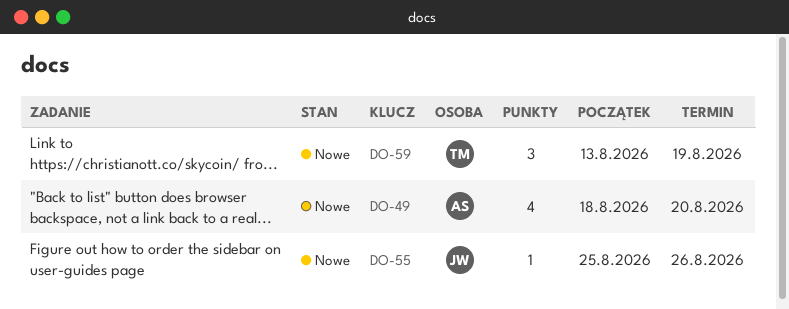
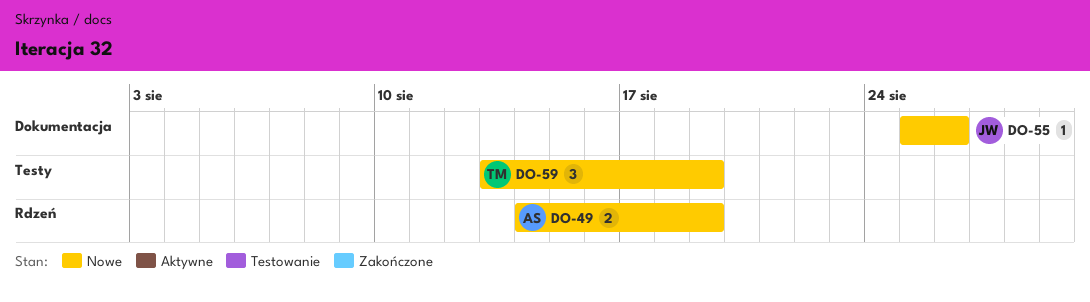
DO-49, estimate: 4 -> 2
DO-49, start: Aug 18 -> Aug 14
DO-49, due: Aug 20 -> Aug 19

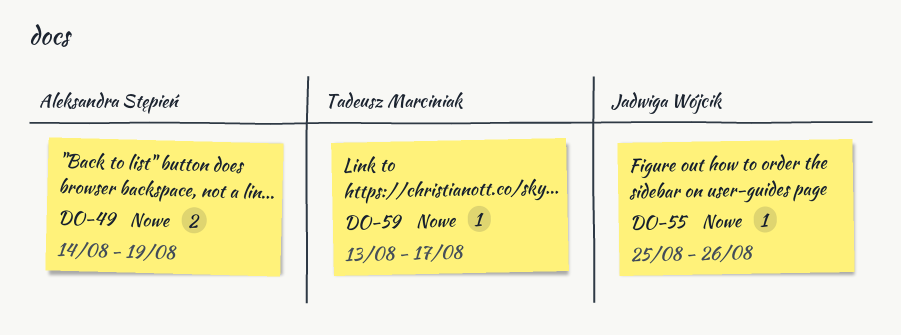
DO-59, estimate: 3 -> 1
DO-59, due: Aug 19 -> Aug 17

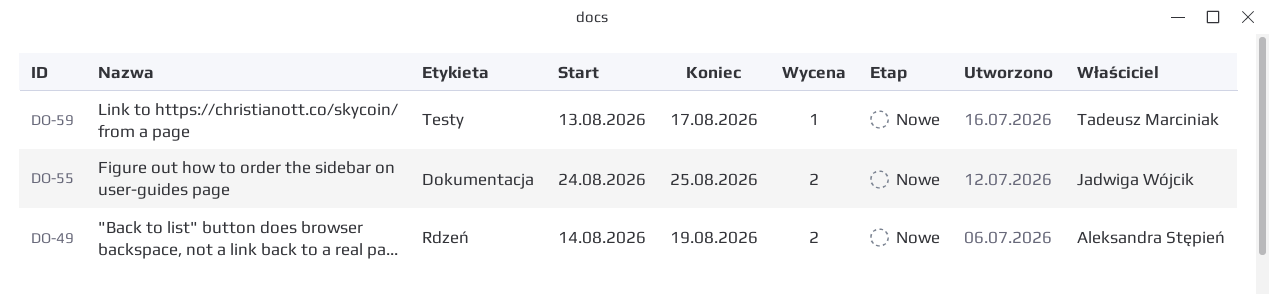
DO-55, estimate: 1 -> 2
DO-55, start: Aug 25 -> Aug 24
DO-55, due: Aug 26 -> Aug 25

